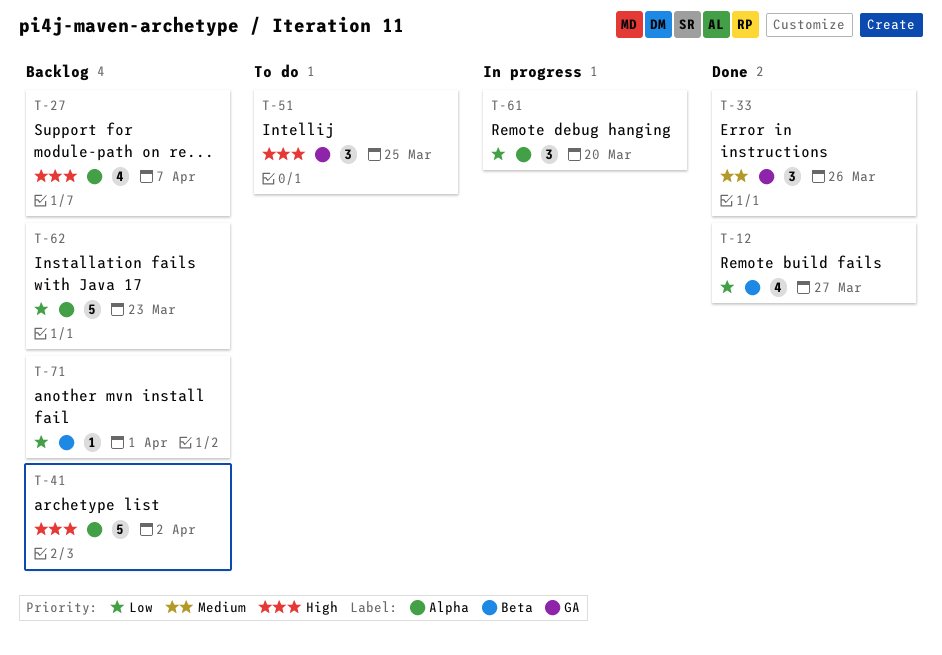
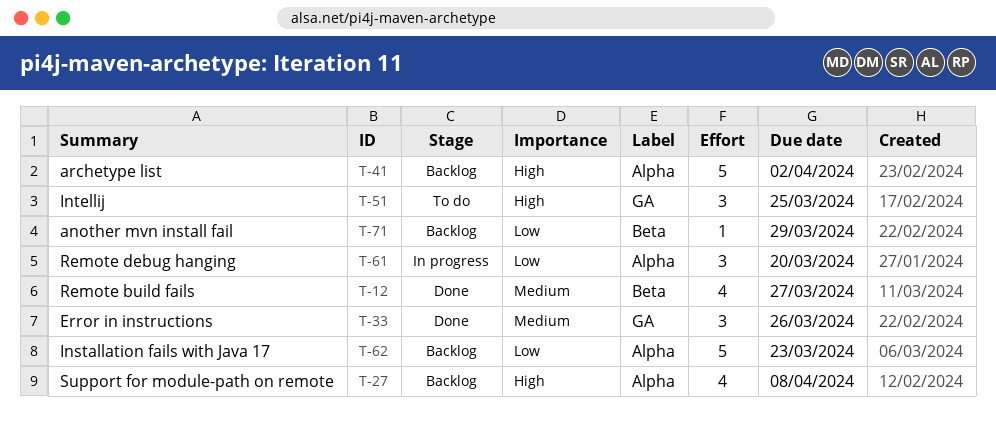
T-12, priority: Low -> Medium
T-27, due: Apr 7 -> Apr 8
T-71, due: Apr 1 -> Mar 29

